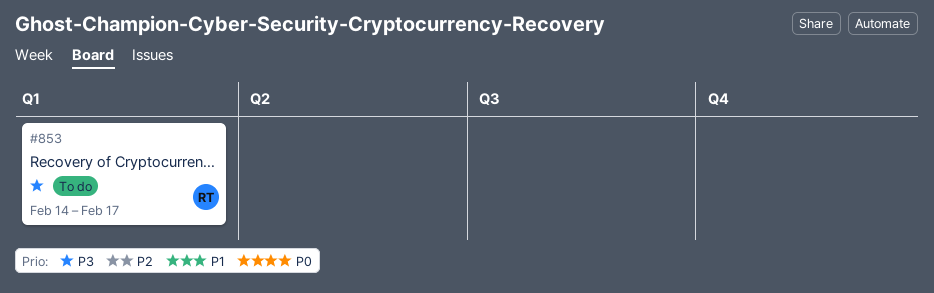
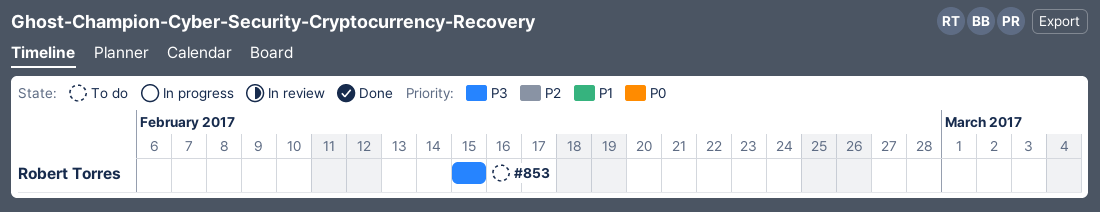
#853, start: Feb 14 -> Feb 15
#853, due: Feb 17 -> Feb 15

